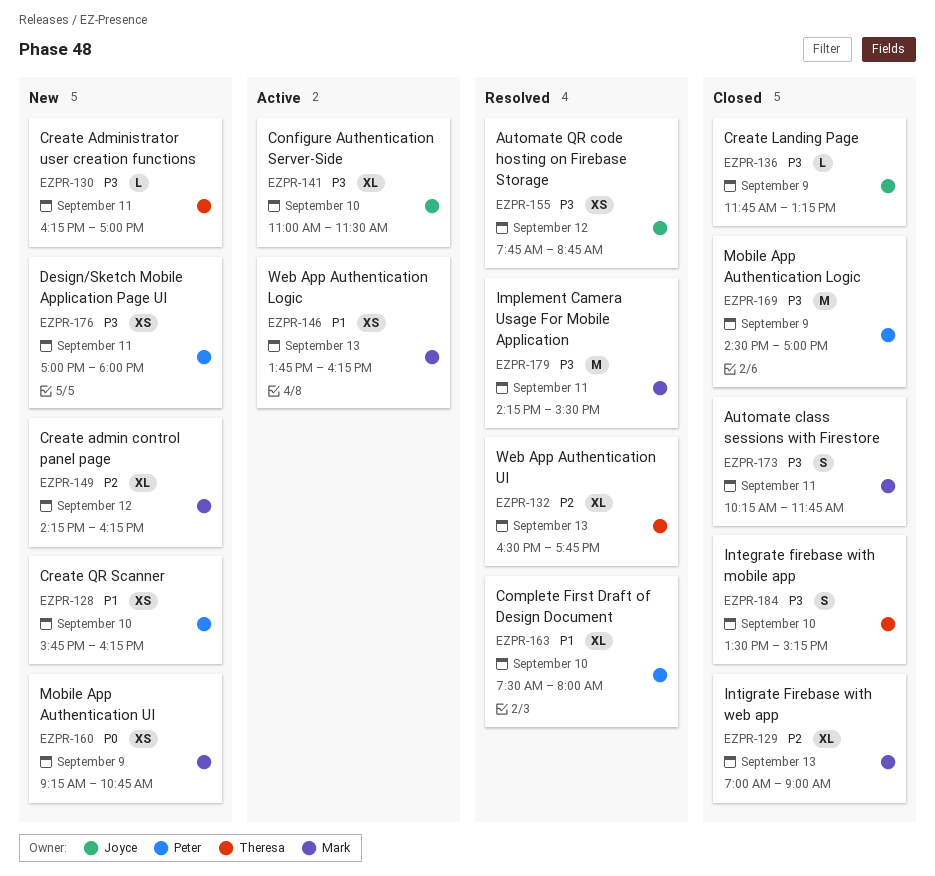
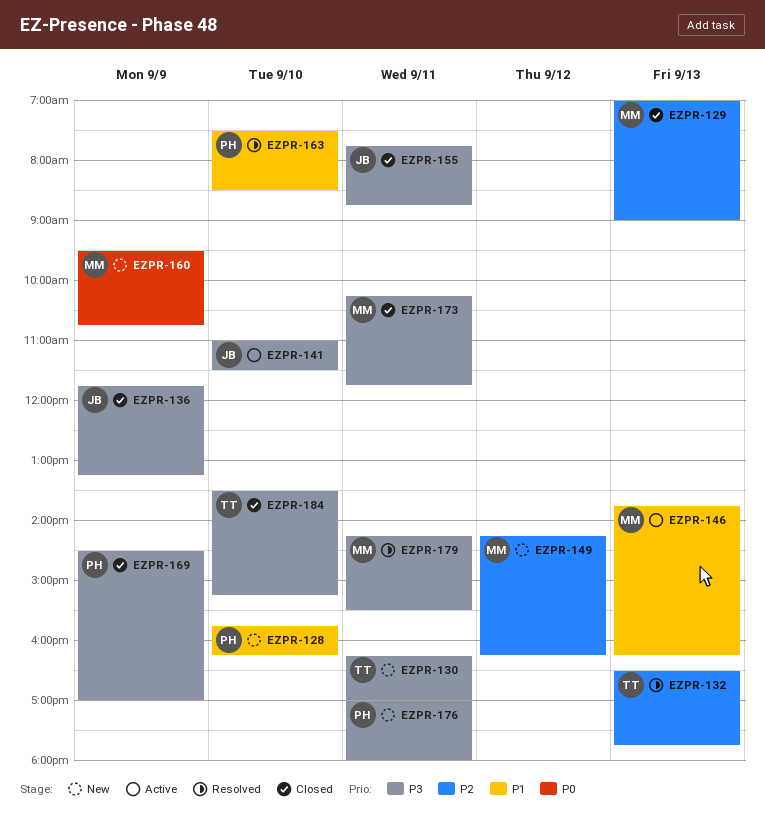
EZPR-155, status: Resolved -> Closed
EZPR-155, day: Sep 12 -> Sep 11
EZPR-160, begins: 09:15 -> 09:30
EZPR-163, ends: 08:00 -> 08:30

